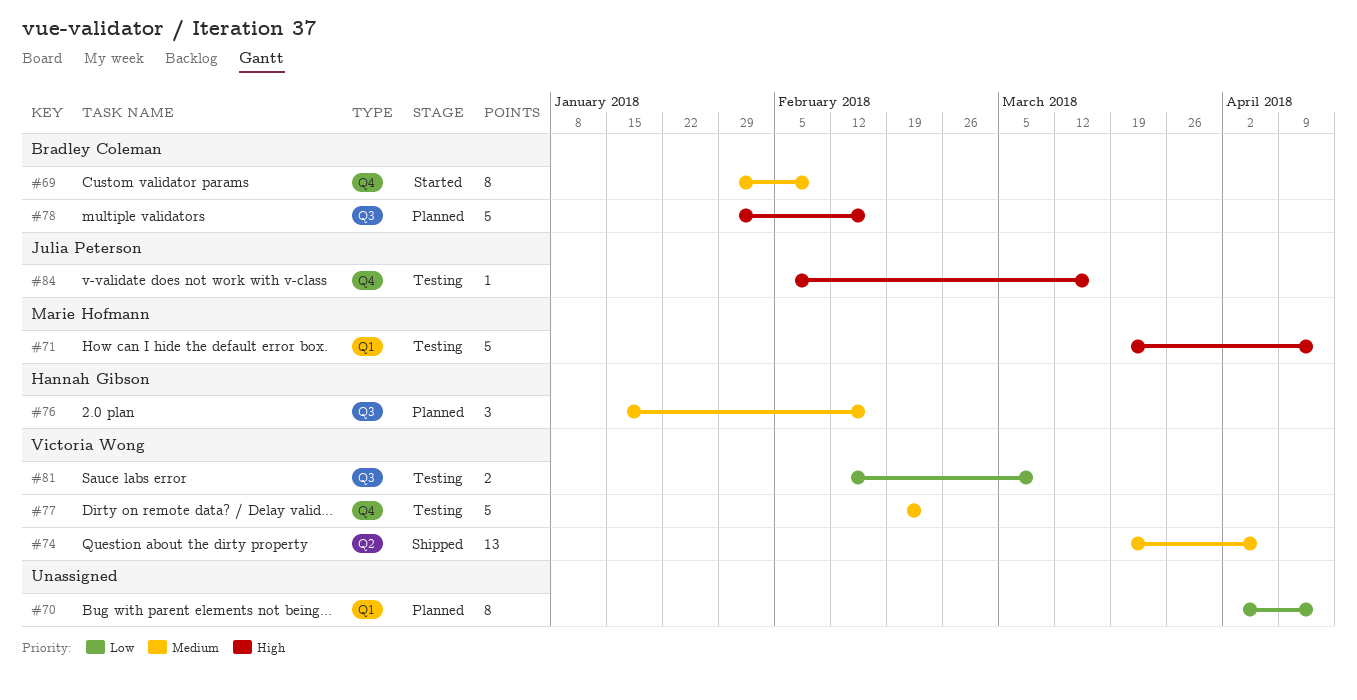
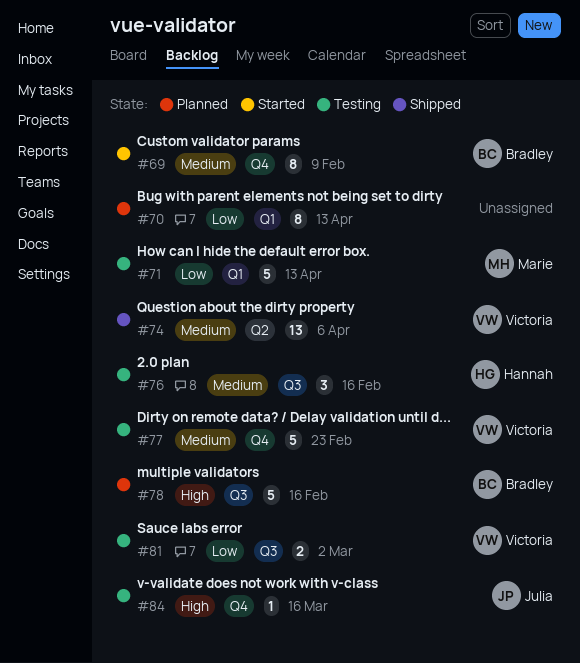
#71, priority: High -> Low
#76, status: Planned -> Testing
#81, due: Mar 9 -> Mar 2

